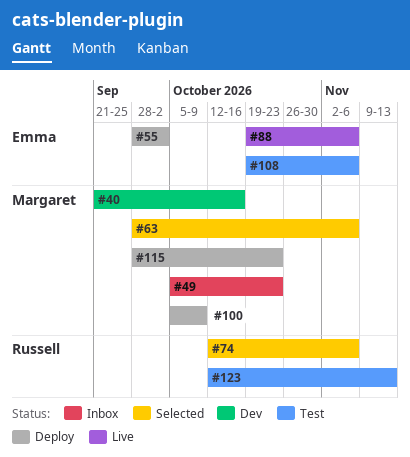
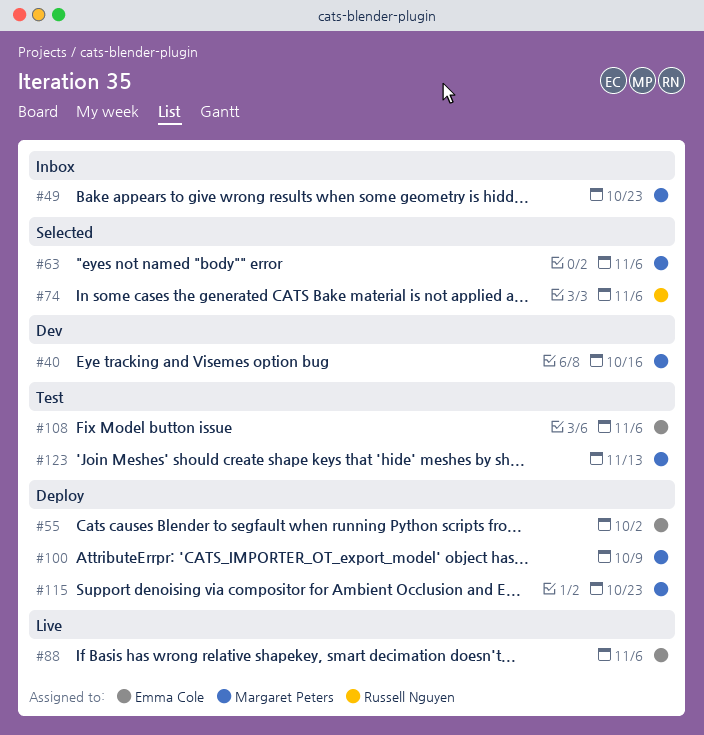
#123, owner: Russell Nguyen -> Margaret Peters

